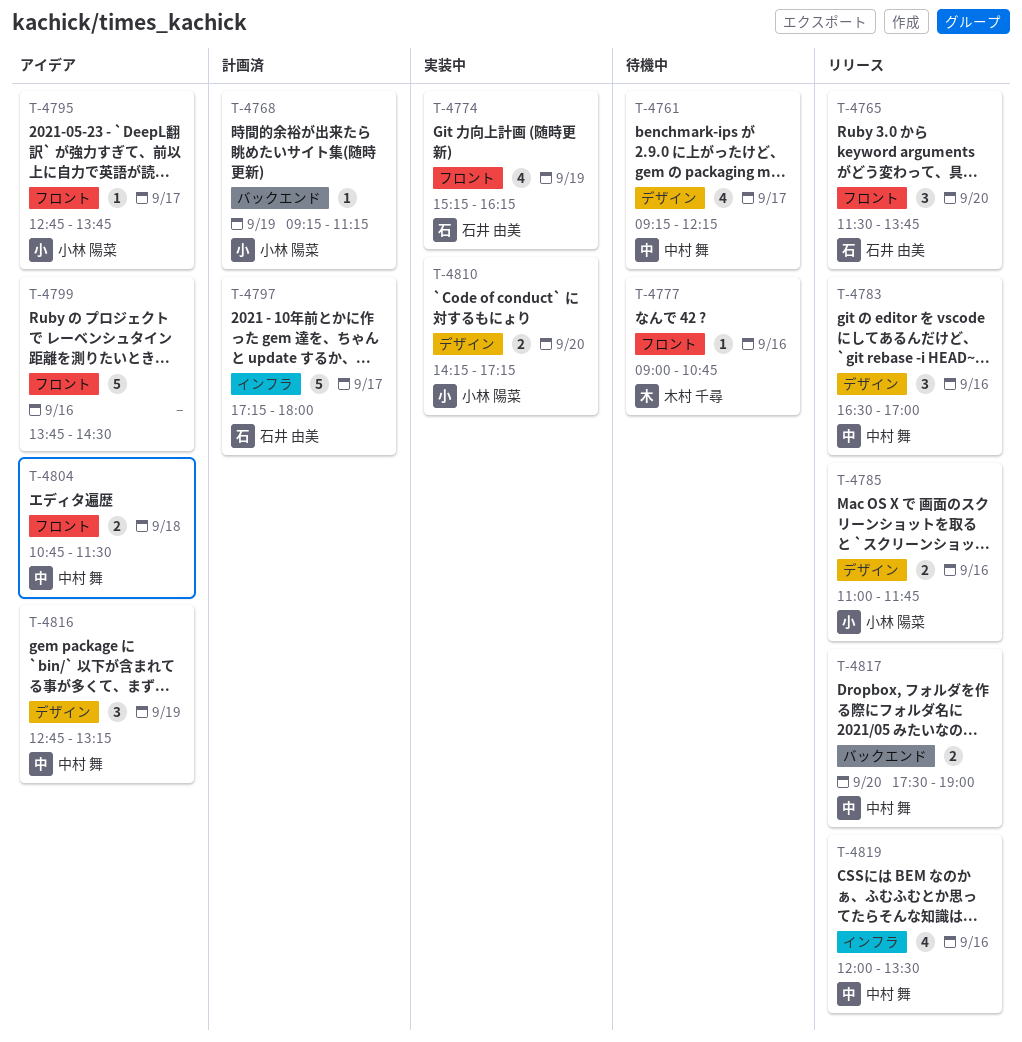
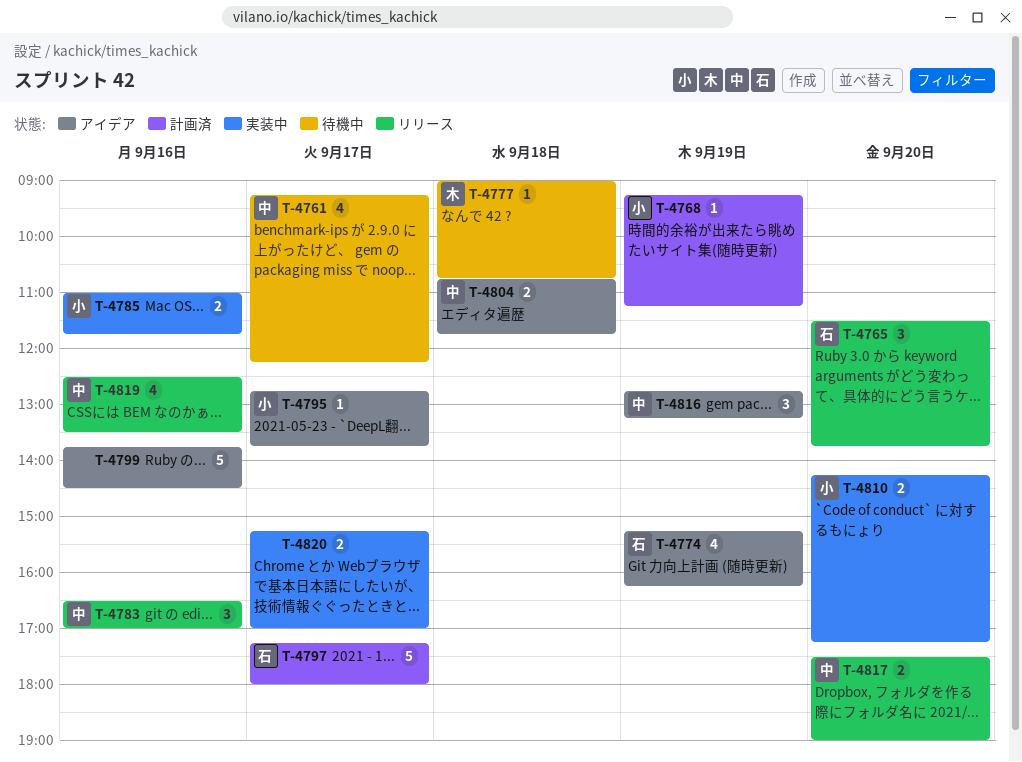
T-4774, status: 実装中 -> アイデア
T-4777, day: Sep 16 -> Sep 18
T-4785, status: リリース -> 実装中
T-4804, ends: 11:30 -> 11:45
T-4819, begins: 12:00 -> 12:30
T-4820: none -> present

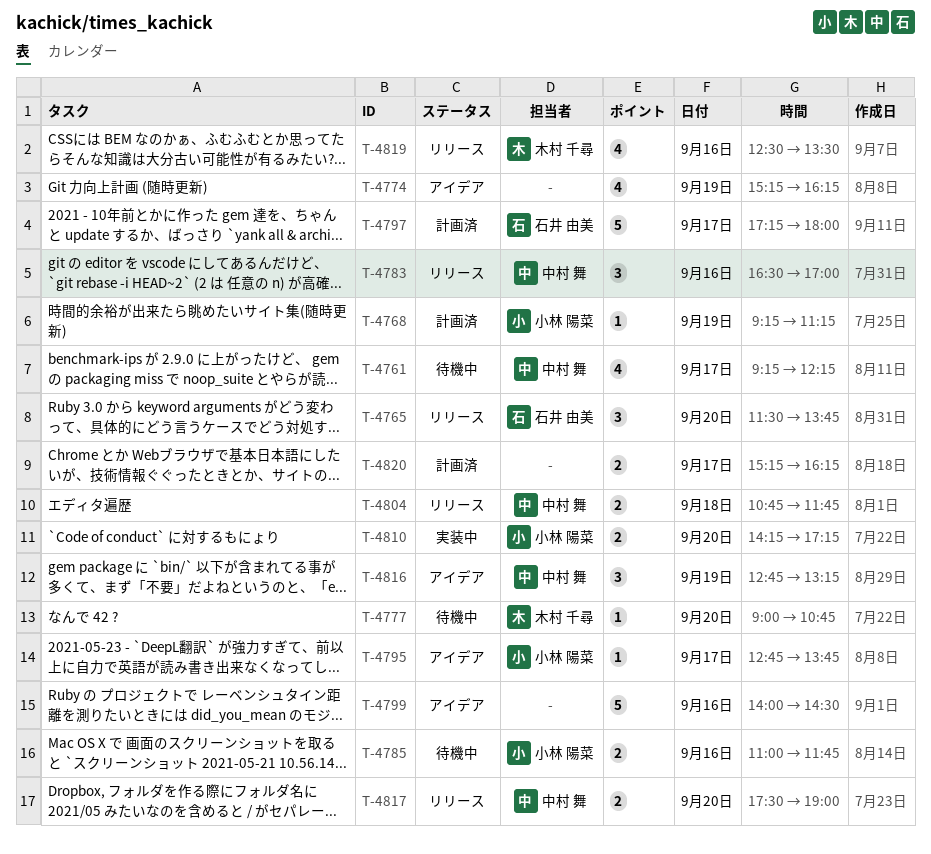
T-4774, owner: 石井 由美 -> none
T-4777, day: Sep 18 -> Sep 20
T-4785, status: 実装中 -> 待機中
T-4799, begins: 13:45 -> 14:00
T-4804, status: アイデア -> リリース
T-4819, owner: 中村 舞 -> 木村 千尋
T-4820, status: 実装中 -> 計画済
T-4820, ends: 17:00 -> 16:15

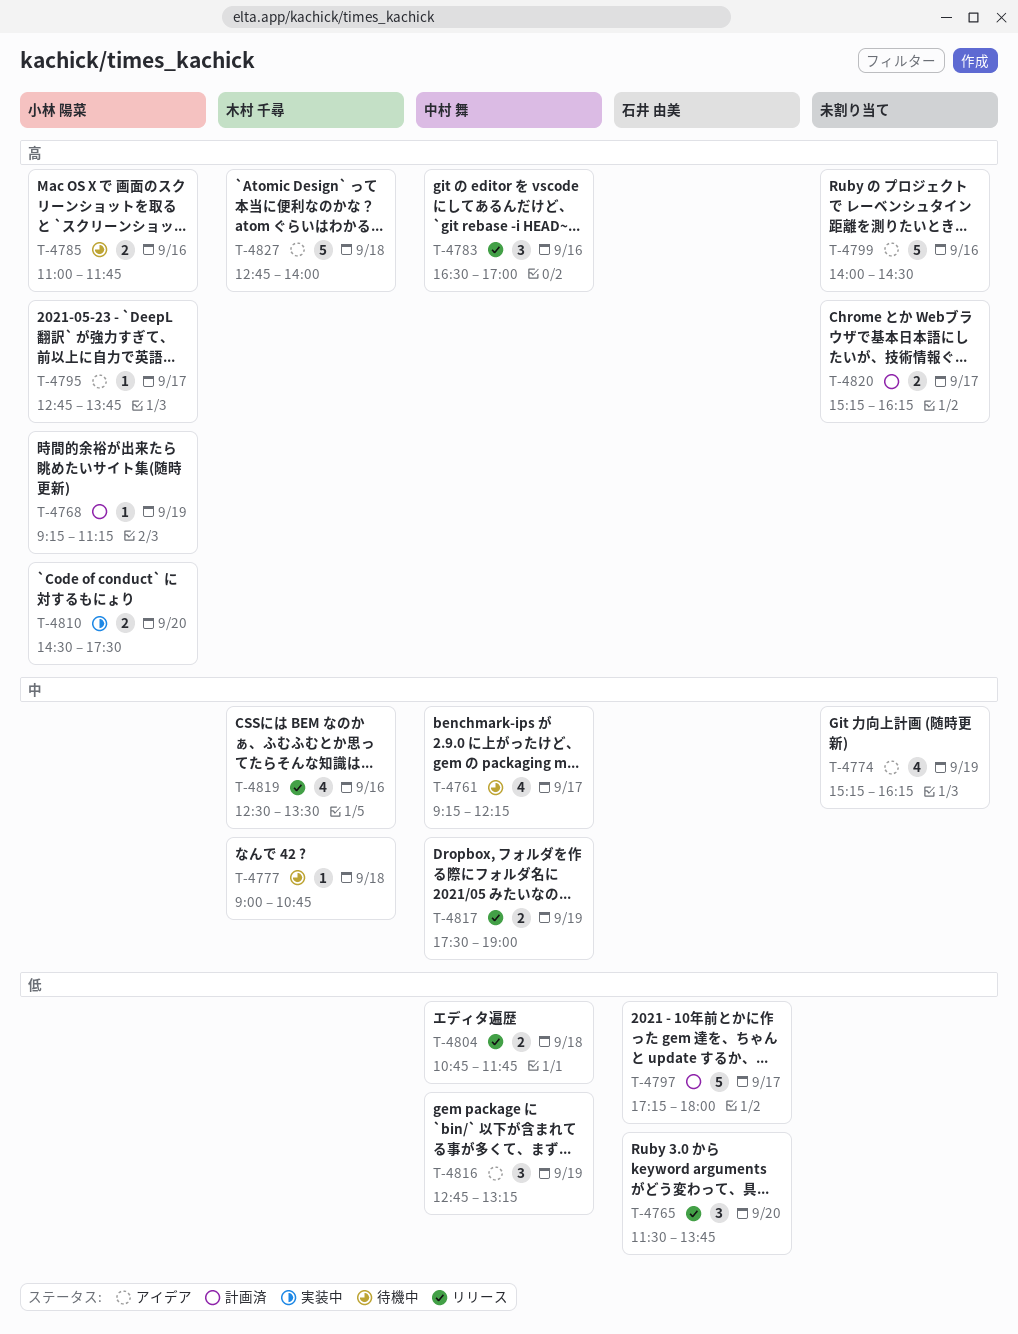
T-4777, day: Sep 20 -> Sep 18
T-4810, begins: 14:15 -> 14:30
T-4810, ends: 17:15 -> 17:30
T-4817, day: Sep 20 -> Sep 19
T-4827: none -> present

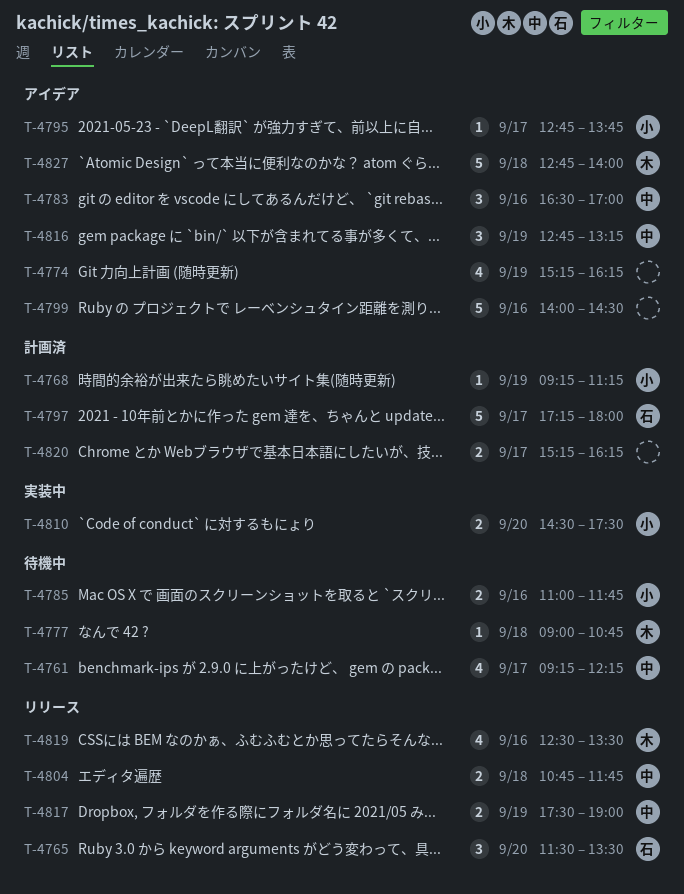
T-4765, ends: 13:45 -> 13:30
T-4783, status: リリース -> アイデア

